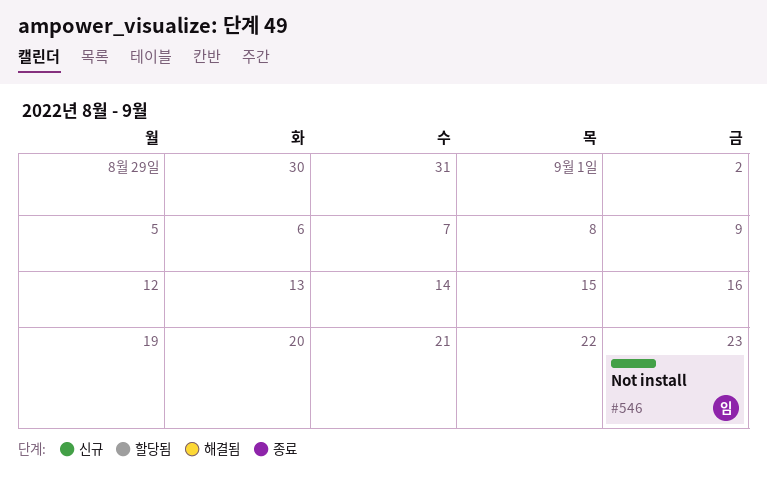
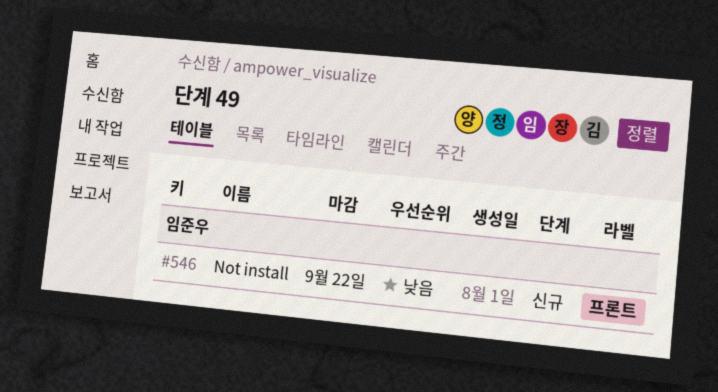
#546, due: Sep 23 -> Sep 22

